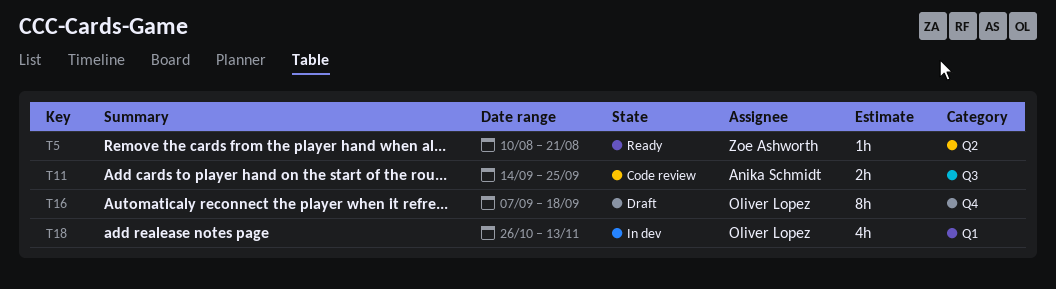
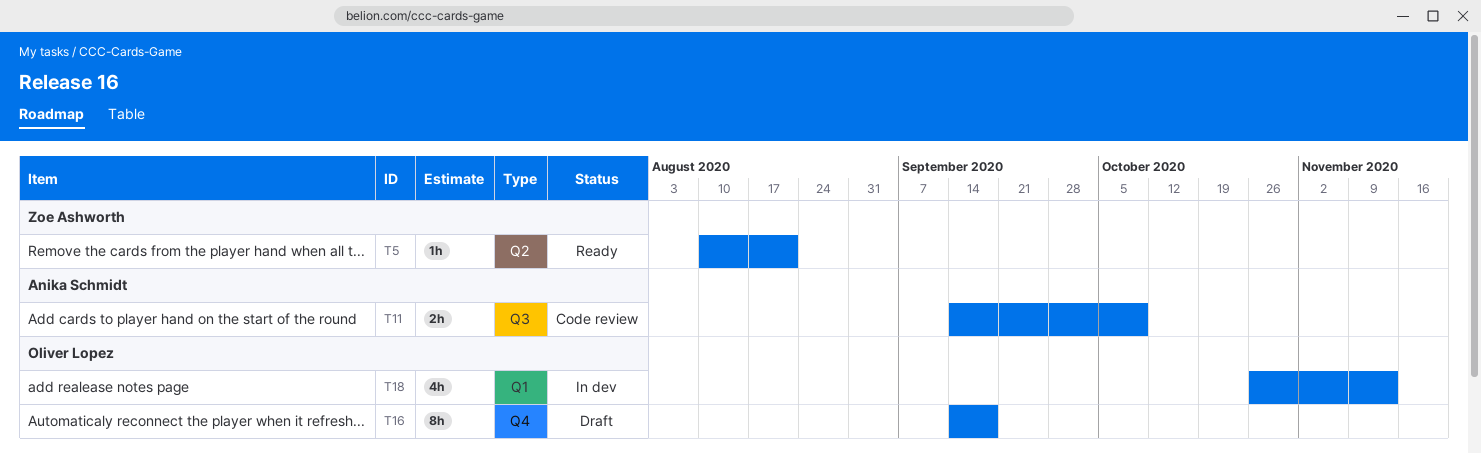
T11, due: Sep 25 -> Oct 9
T16, start: Sep 7 -> Sep 14

